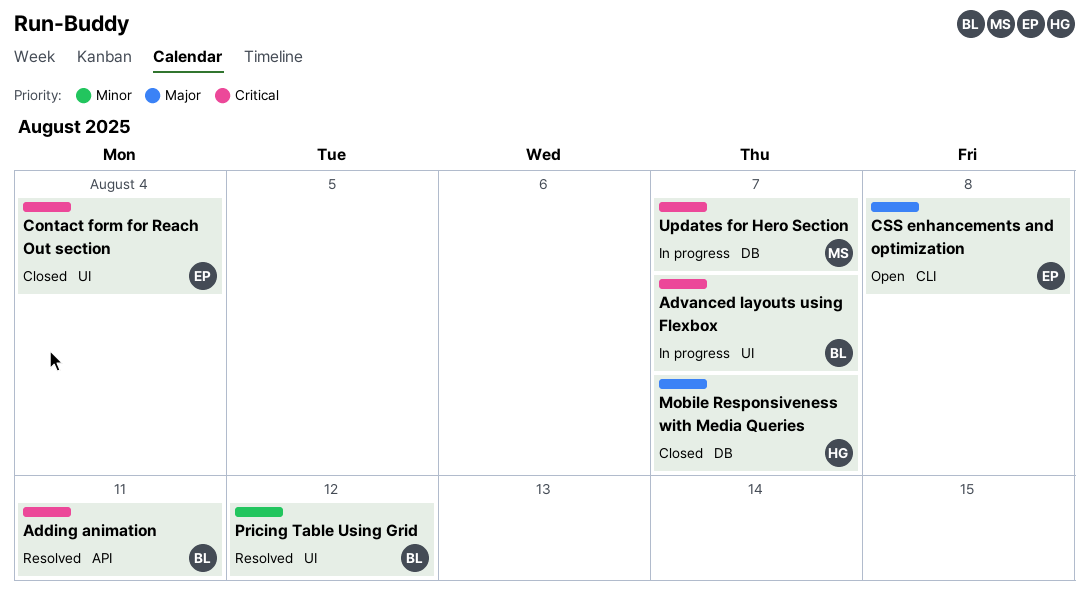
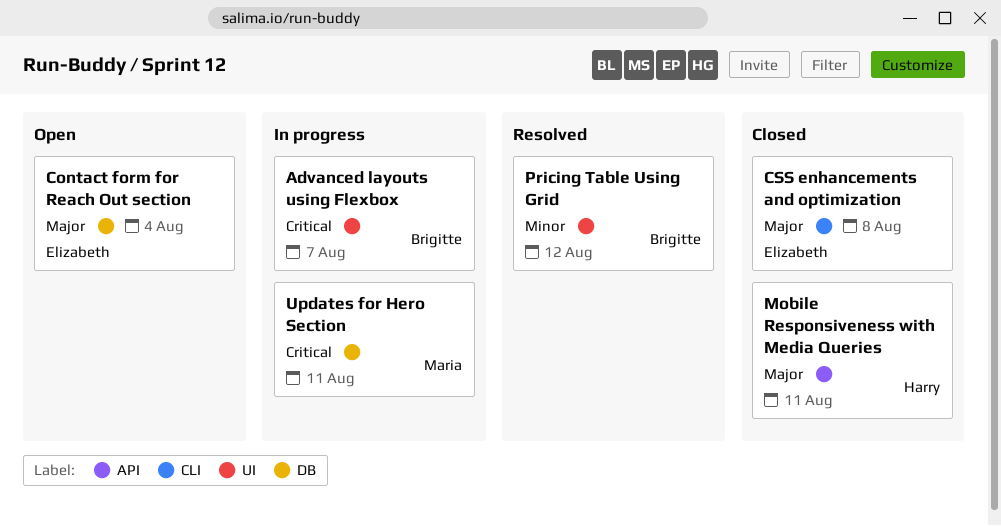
Adding animation: present -> none
Contact form for Reach Out section, status: Closed -> Open
Contact form for Reach Out section, priority: Critical -> Major
Contact form for Reach Out section, label: UI -> DB
CSS enhancements and optimization, status: Open -> Closed
Mobile Responsiveness with Media Queries, label: DB -> API
Mobile Responsiveness with Media Queries, due: Aug 7 -> Aug 11
Updates for Hero Section, due: Aug 7 -> Aug 11

